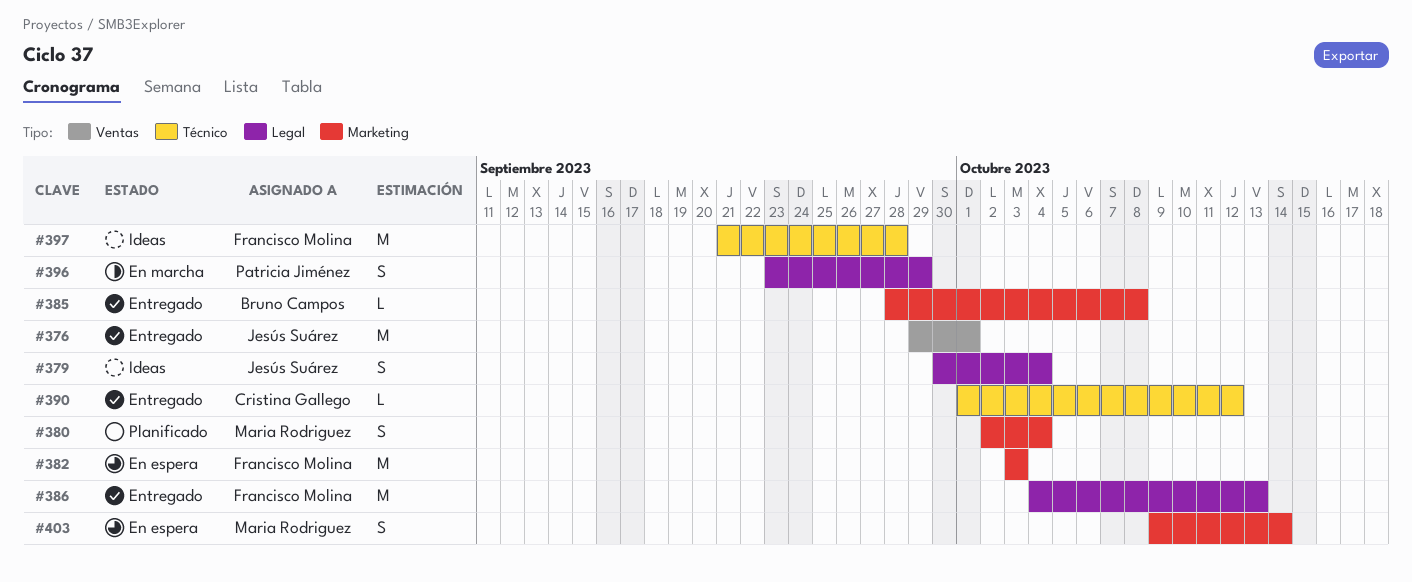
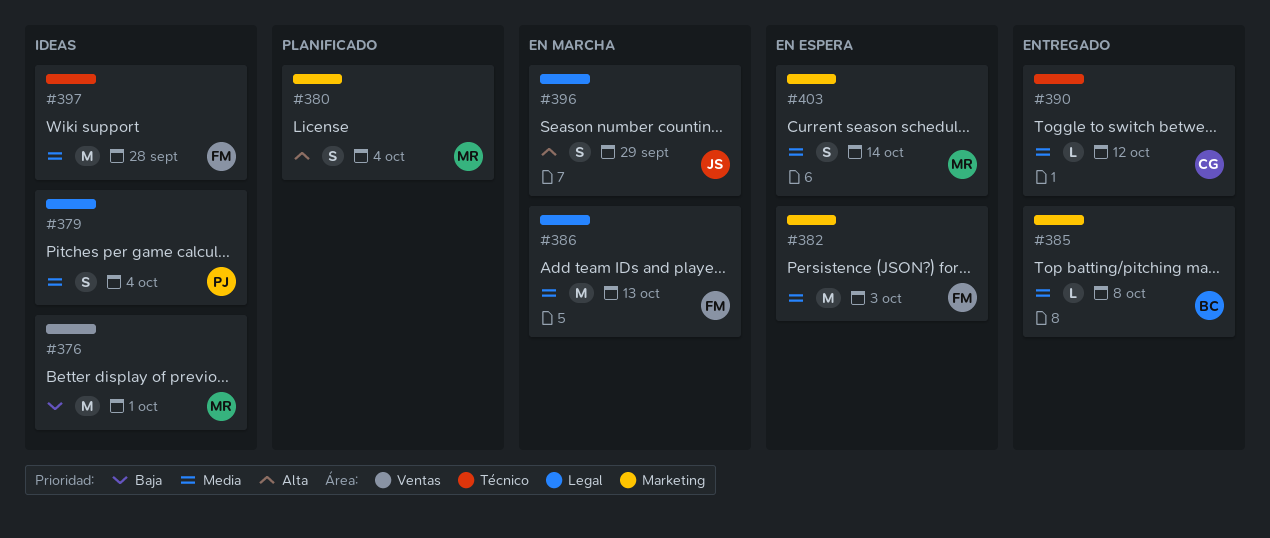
#376, status: Entregado -> Ideas
#376, owner: Jesús Suárez -> Maria Rodriguez
#379, owner: Jesús Suárez -> Patricia Jiménez
#386, status: Entregado -> En marcha
#396, owner: Patricia Jiménez -> Jesús Suárez

